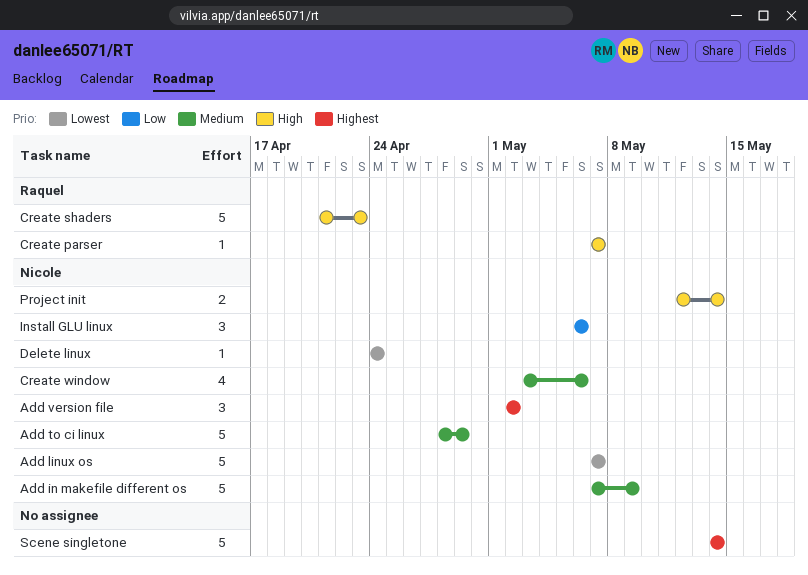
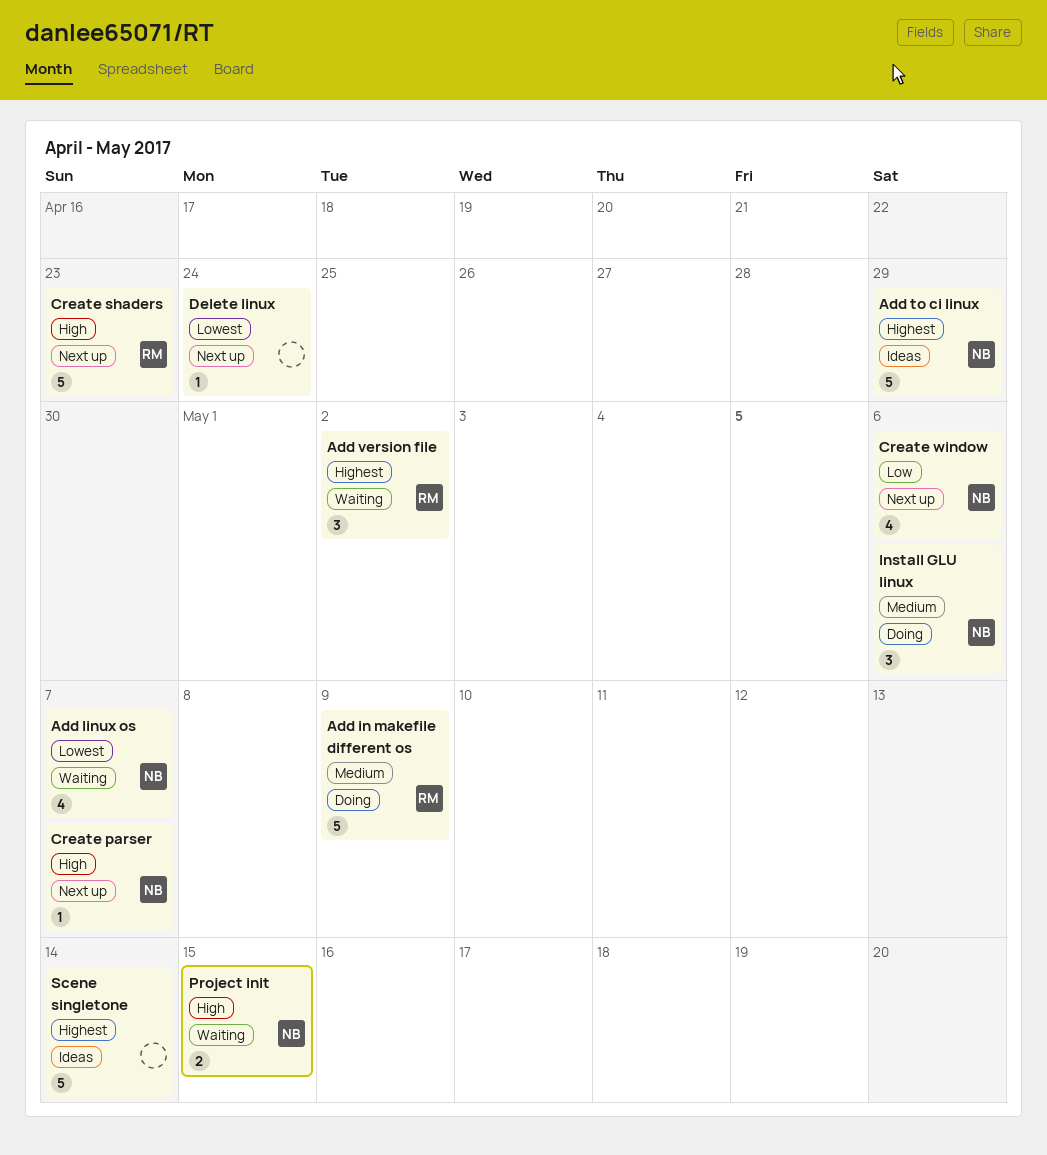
Add in makefile different os, owner: Nicole -> Raquel
Add linux os, estimate: 5 -> 4
Add to ci linux, priority: Medium -> Highest
Add version file, owner: Nicole -> Raquel
Create parser, owner: Raquel -> Nicole
Create window, priority: Medium -> Low
Delete linux, owner: Nicole -> none
Install GLU linux, priority: Low -> Medium
Project init, due: May 14 -> May 15

